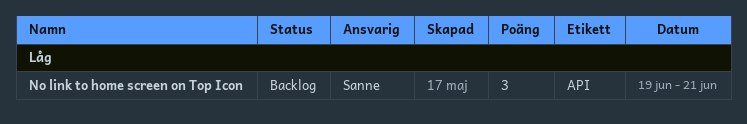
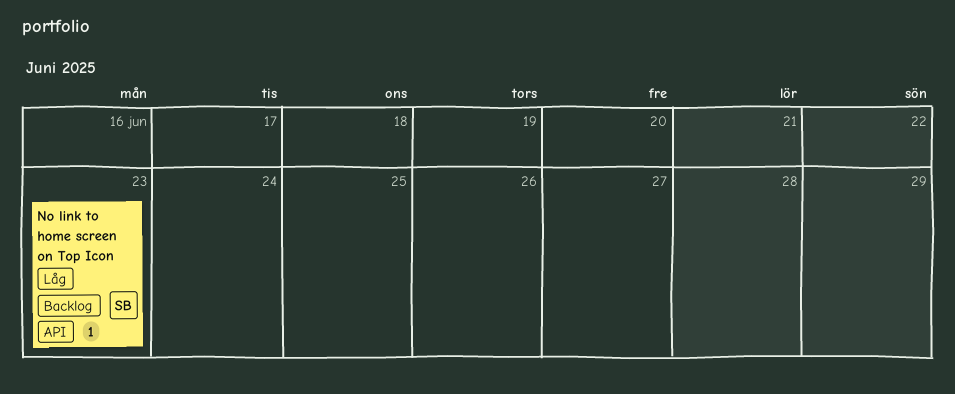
No link to home screen on Top Icon, estimate: 3 -> 1
No link to home screen on Top Icon, due: Jun 21 -> Jun 23

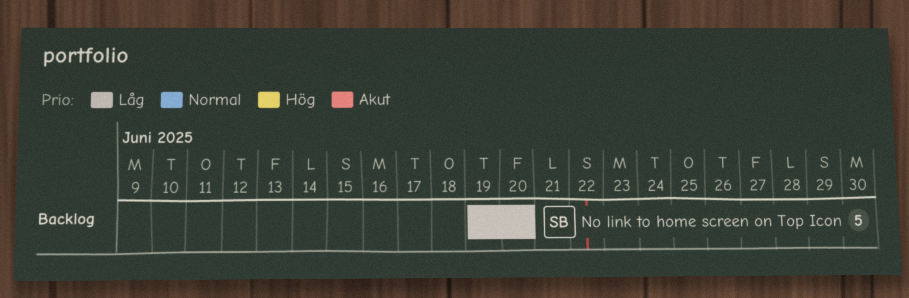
No link to home screen on Top Icon, estimate: 1 -> 5
No link to home screen on Top Icon, due: Jun 23 -> Jun 20

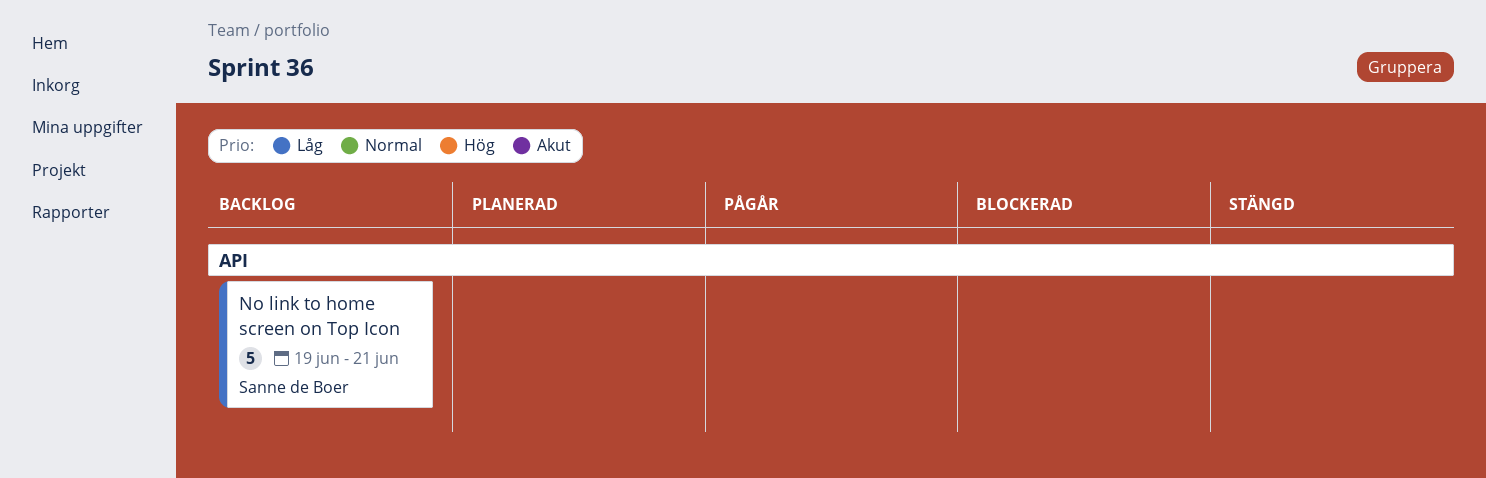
No link to home screen on Top Icon, due: Jun 20 -> Jun 21

